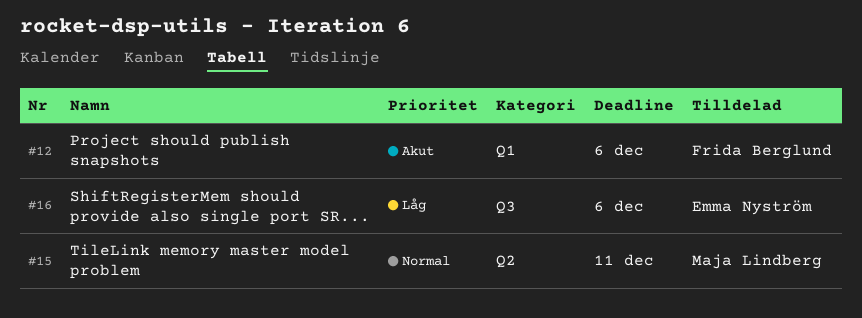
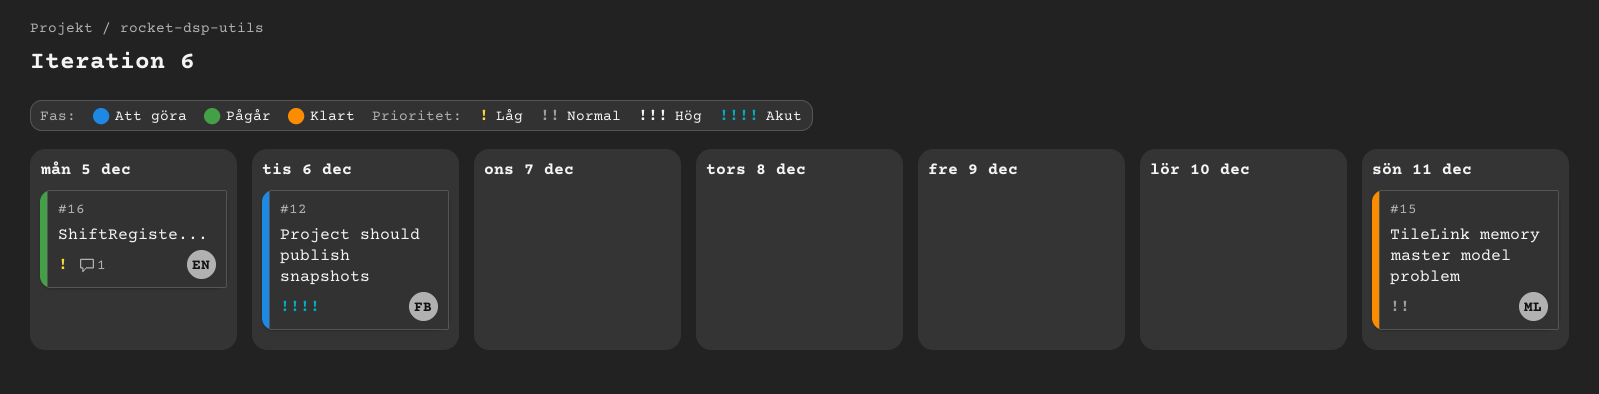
#16, due: Dec 6 -> Dec 5

